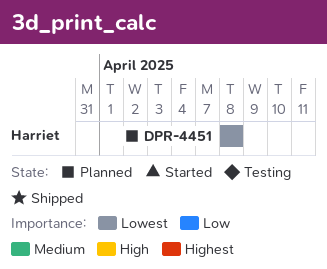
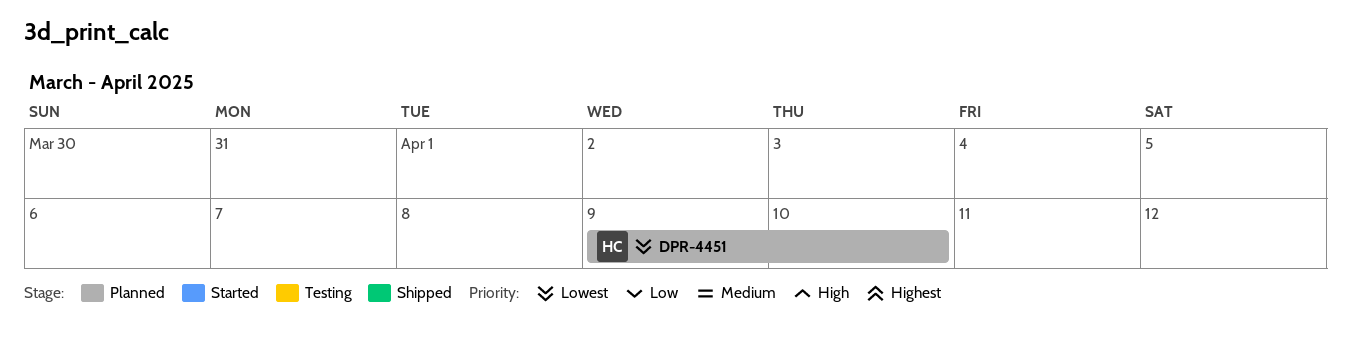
DPR-4451, start: Apr 8 -> Apr 9
DPR-4451, due: Apr 8 -> Apr 10

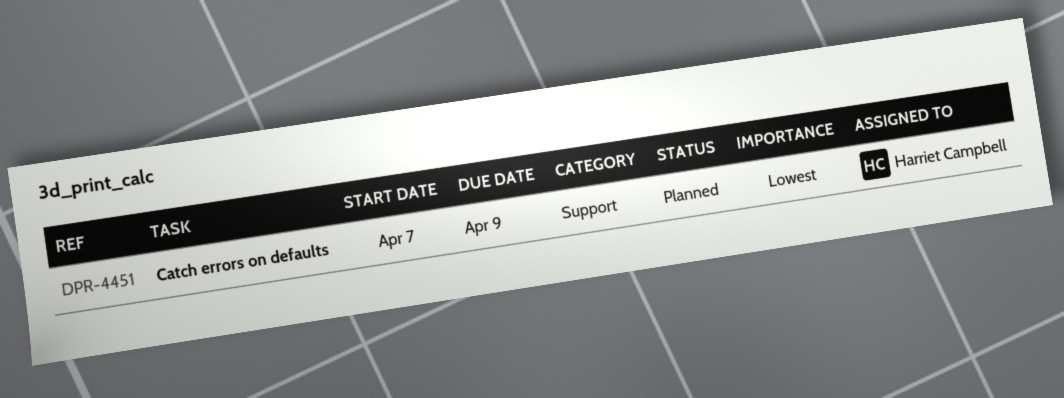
DPR-4451, start: Apr 9 -> Apr 7
DPR-4451, due: Apr 10 -> Apr 9

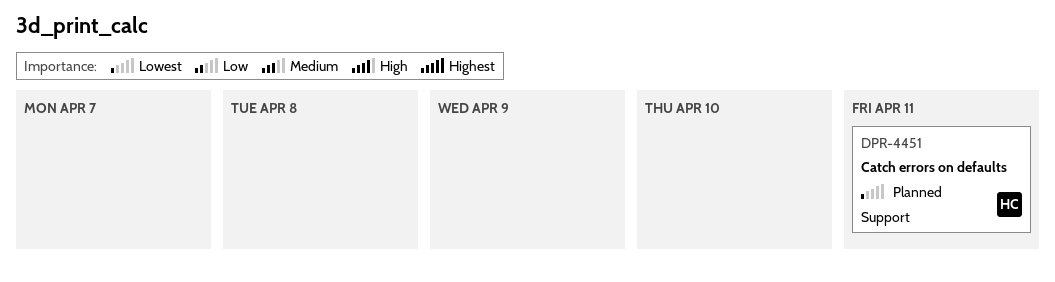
DPR-4451, due: Apr 9 -> Apr 11

